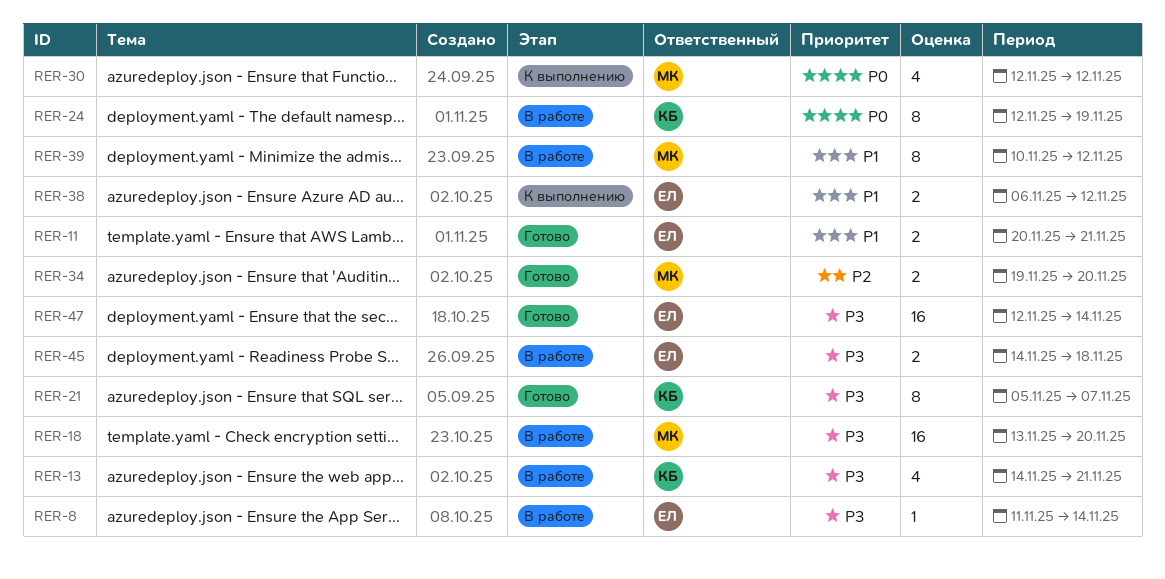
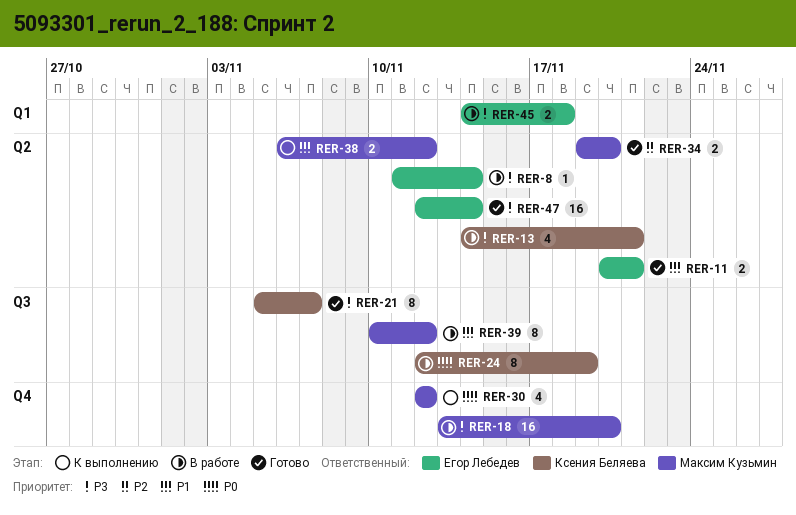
RER-38, owner: Егор Лебедев -> Максим Кузьмин

